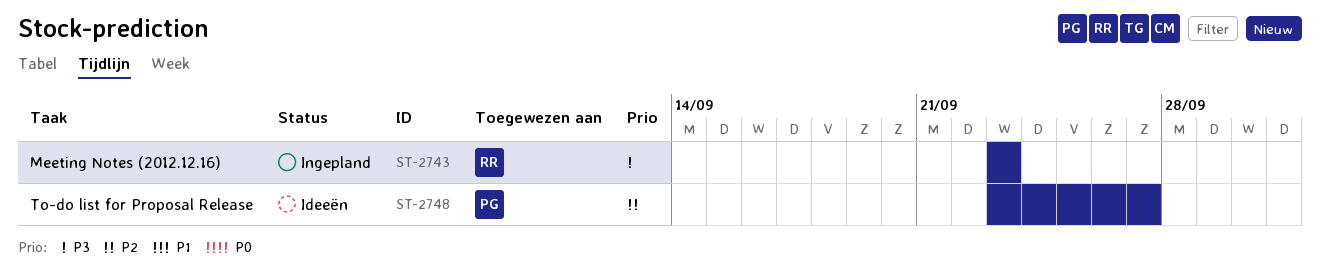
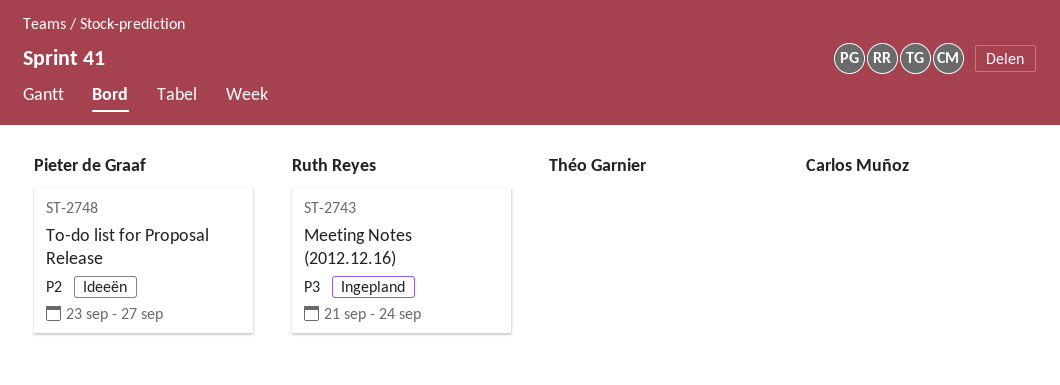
ST-2743, start: Sep 23 -> Sep 21
ST-2743, due: Sep 23 -> Sep 24

